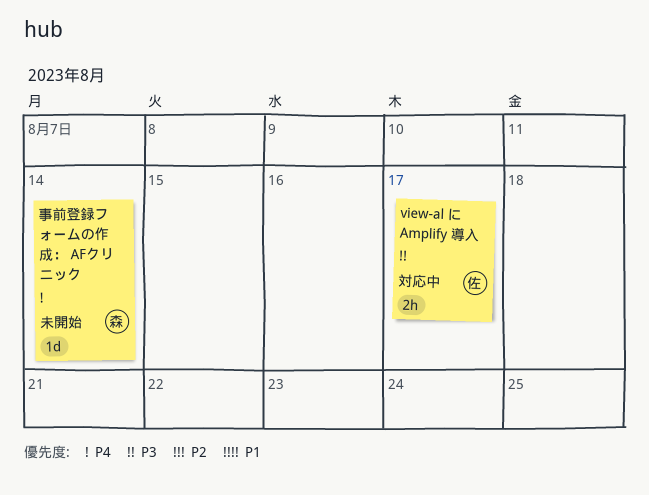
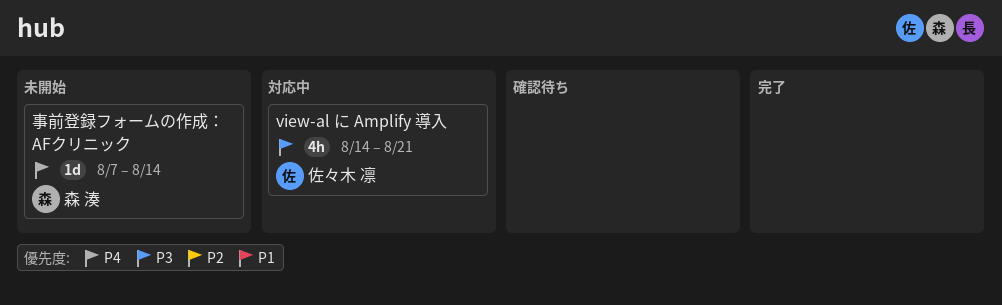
view-al に Amplify 導入, estimate: 2h -> 4h
view-al に Amplify 導入, due: Aug 17 -> Aug 21

